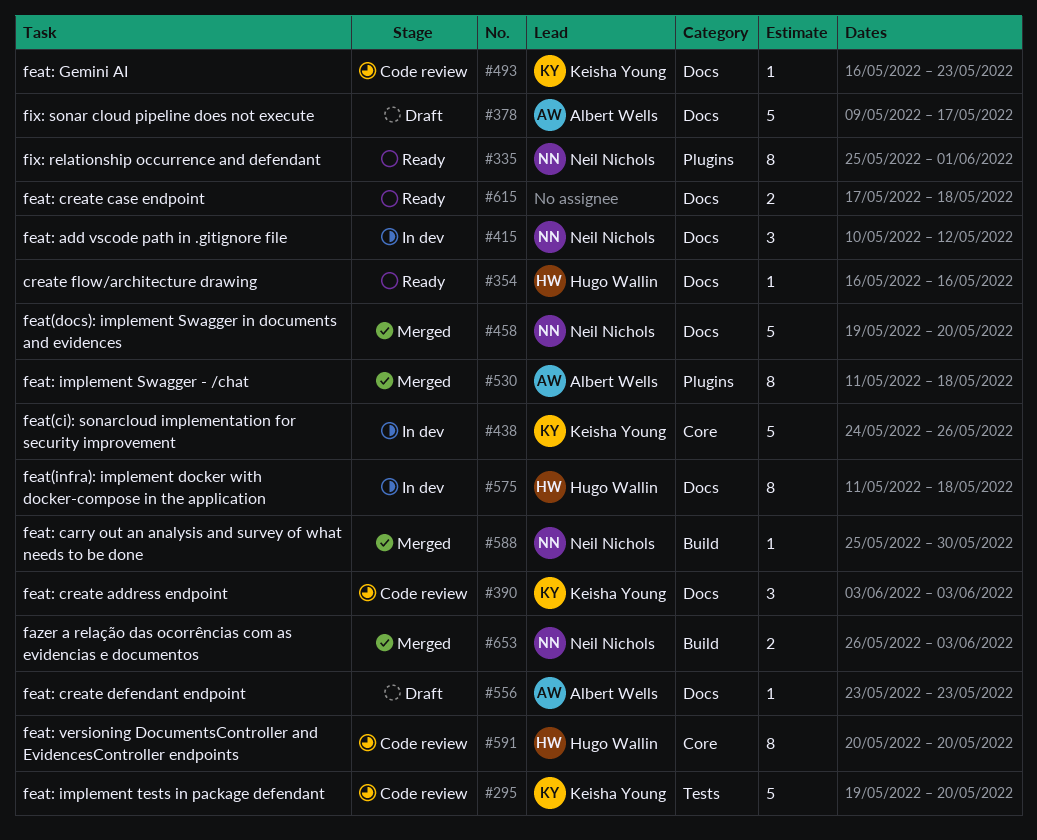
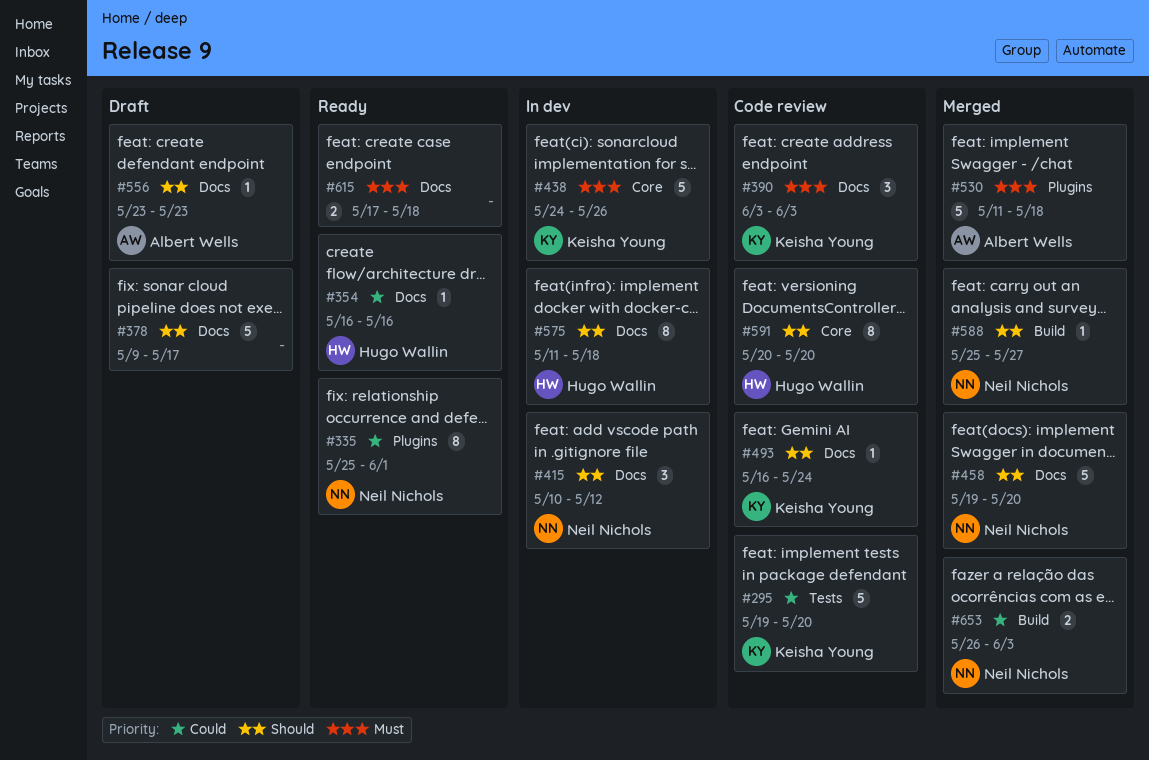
#378, owner: Albert Wells -> none
#493, due: May 23 -> May 24
#530, estimate: 8 -> 5
#588, due: May 30 -> May 27

